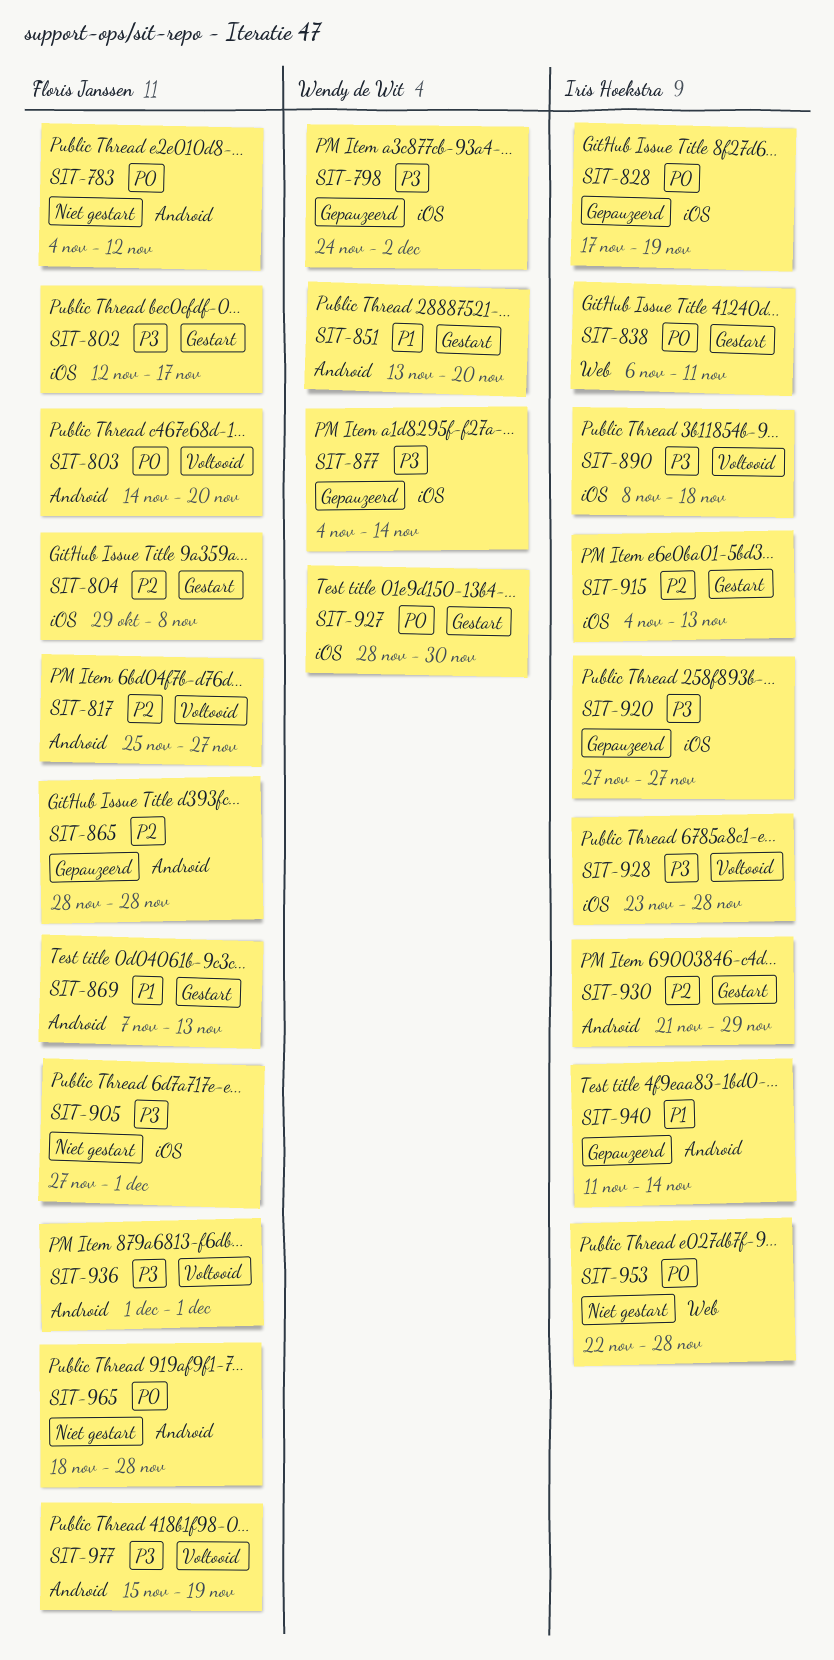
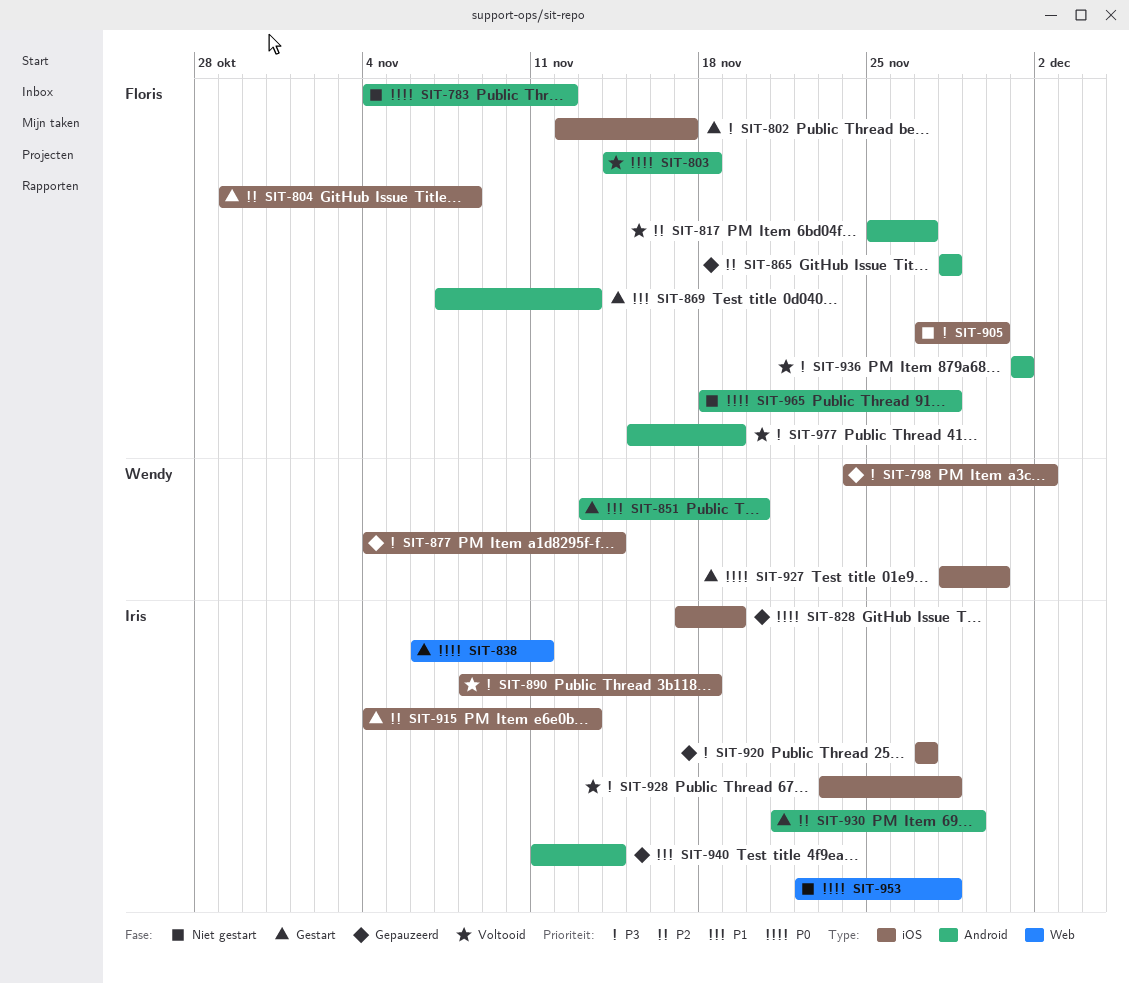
SIT-803, due: Nov 20 -> Nov 18
SIT-905, due: Dec 1 -> Nov 30

